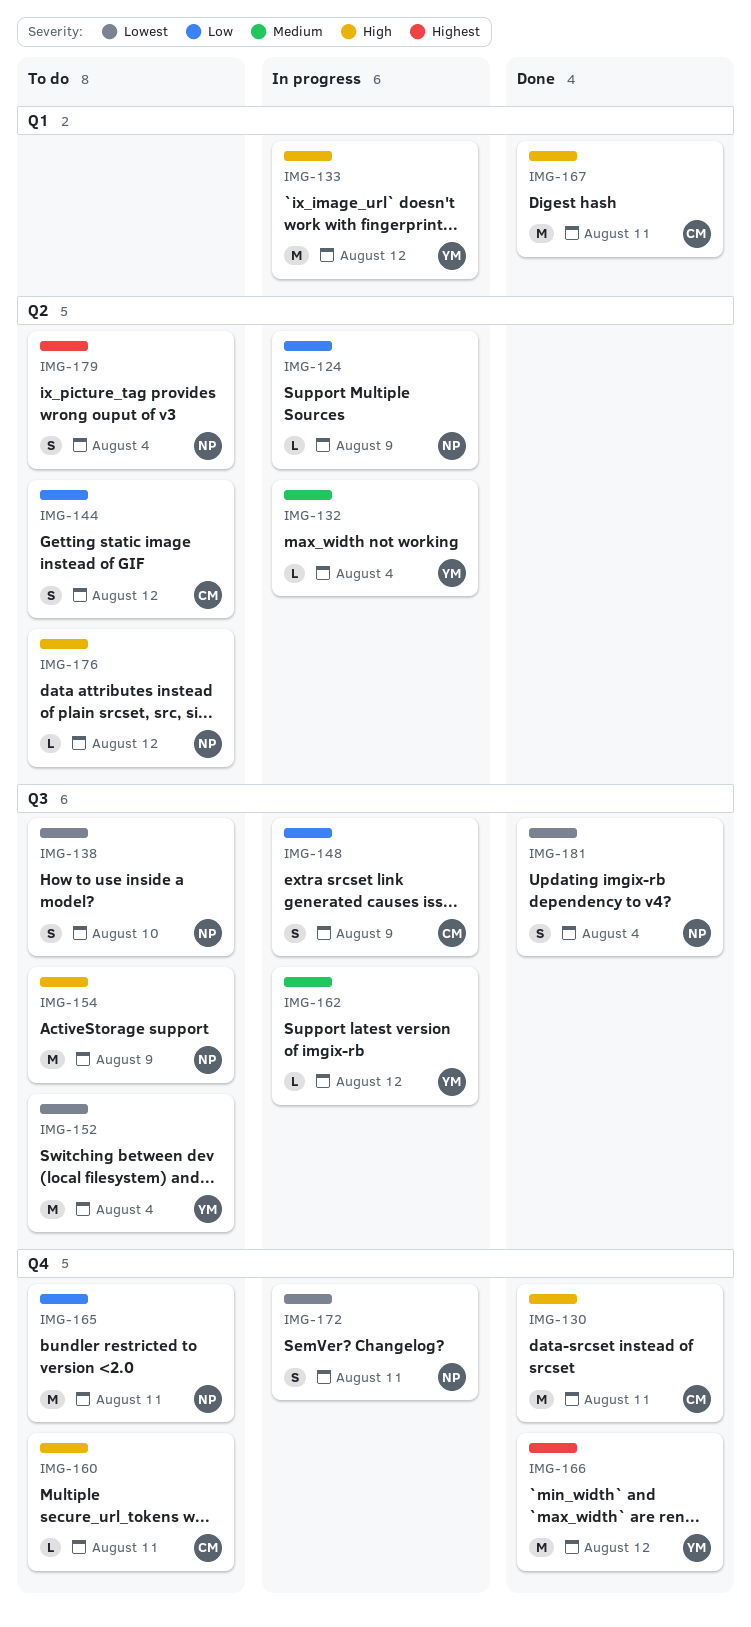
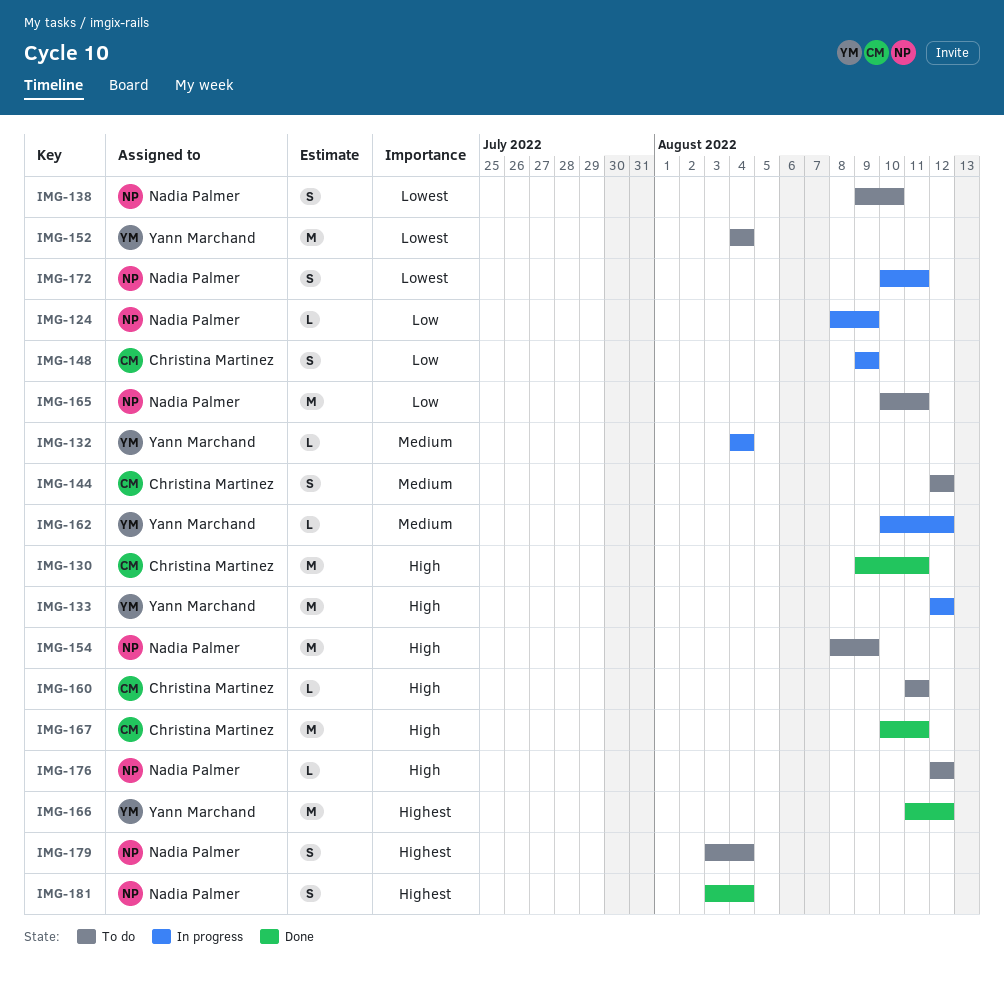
IMG-144, priority: Low -> Medium
IMG-181, priority: Lowest -> Highest

